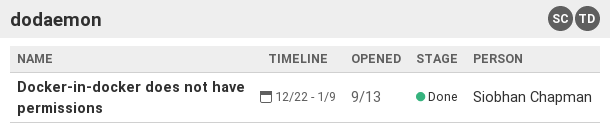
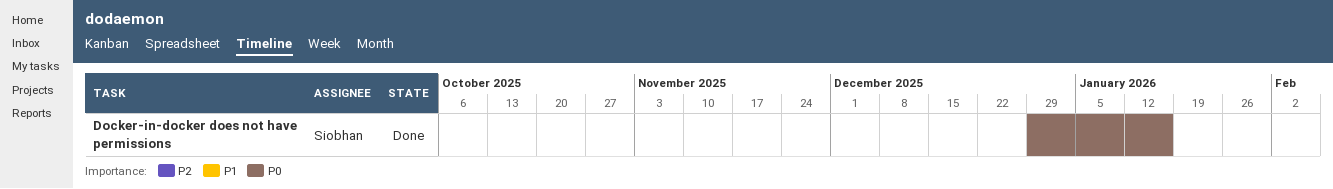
Docker-in-docker does not have permissions, start: Dec 22 -> Dec 29
Docker-in-docker does not have permissions, due: Jan 9 -> Jan 16

